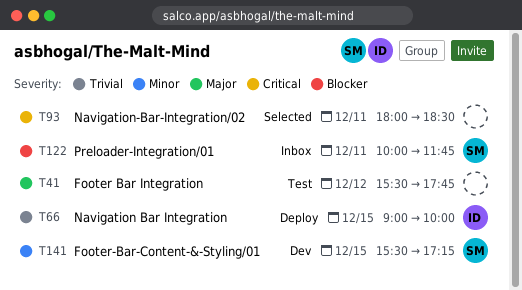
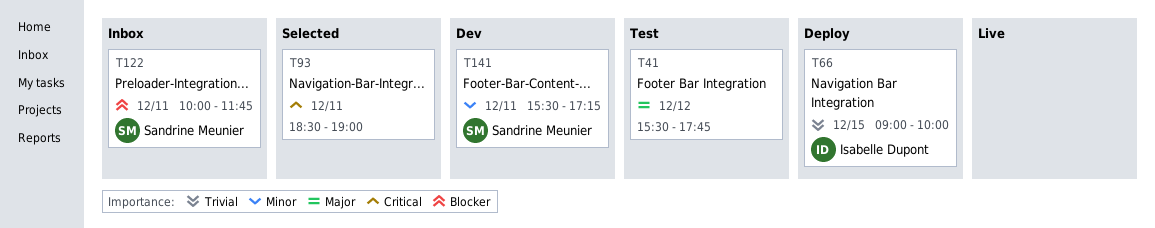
T93, begins: 18:00 -> 18:30
T93, ends: 18:30 -> 19:00
T141, day: Dec 15 -> Dec 11

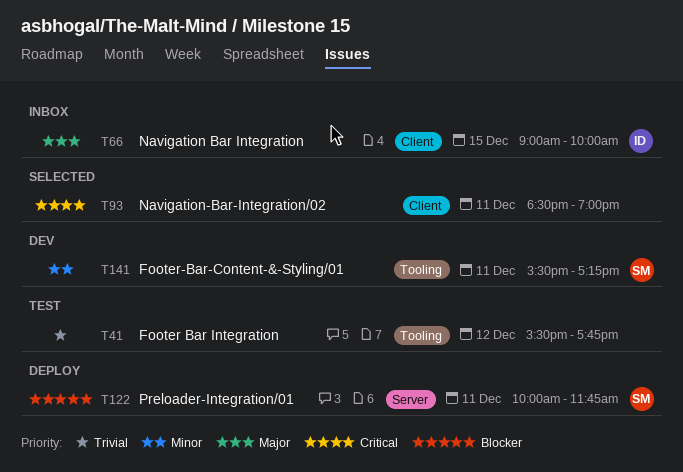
T41, priority: Major -> Trivial
T66, status: Deploy -> Inbox
T66, priority: Trivial -> Major
T122, status: Inbox -> Deploy

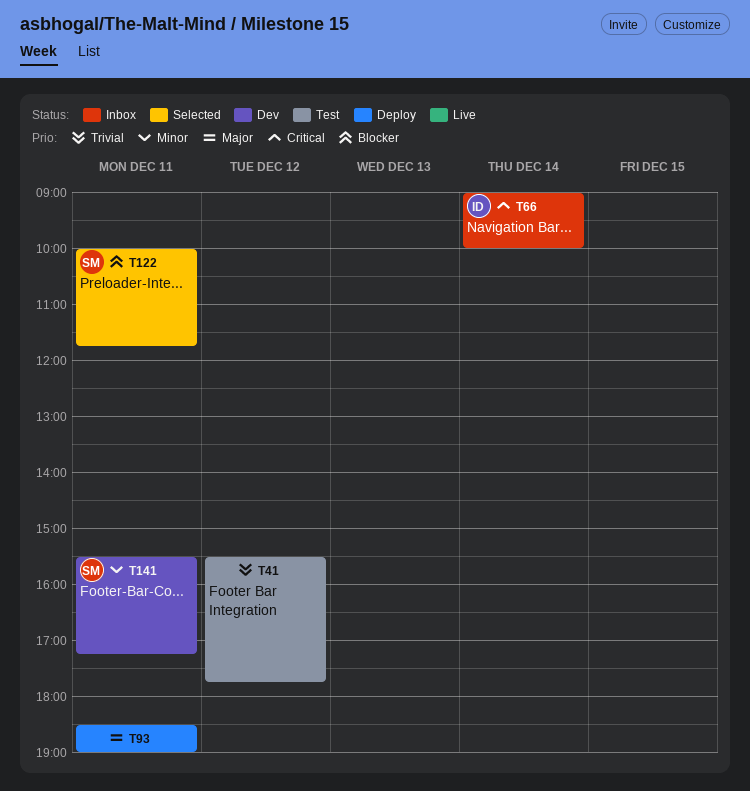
T66, priority: Major -> Critical
T66, day: Dec 15 -> Dec 14
T93, status: Selected -> Deploy
T93, priority: Critical -> Major
T122, status: Deploy -> Selected

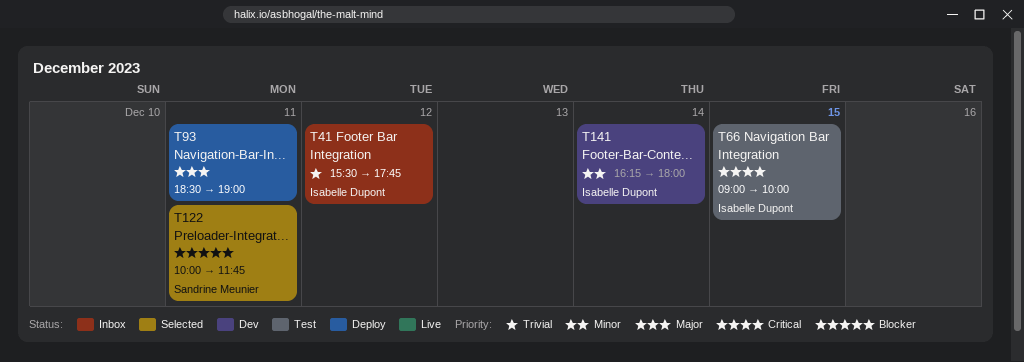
T41, status: Test -> Inbox
T41, owner: none -> Isabelle Dupont
T66, status: Inbox -> Test
T66, day: Dec 14 -> Dec 15
T141, owner: Sandrine Meunier -> Isabelle Dupont
T141, day: Dec 11 -> Dec 14
T141, begins: 15:30 -> 16:15
T141, ends: 17:15 -> 18:00

